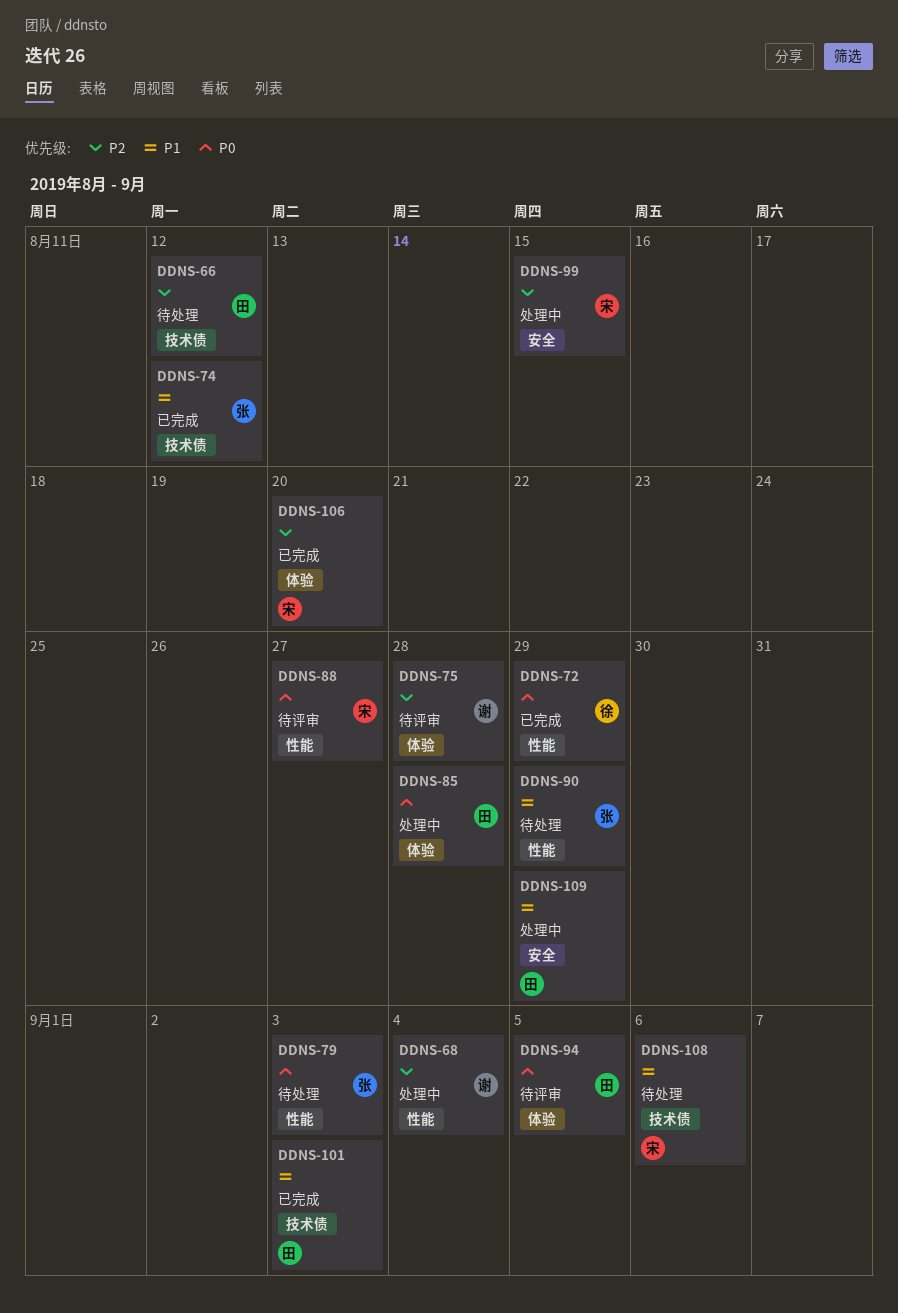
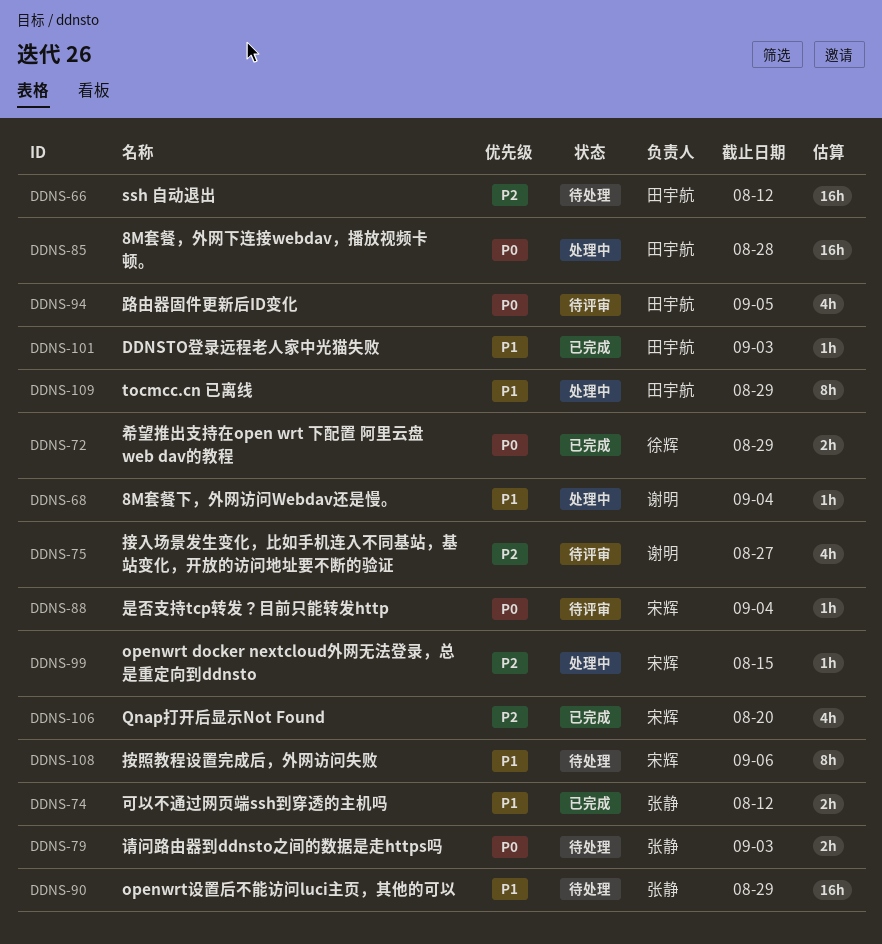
DDNS-68, priority: P2 -> P1
DDNS-75, due: Aug 28 -> Aug 27
DDNS-88, due: Aug 27 -> Sep 4

